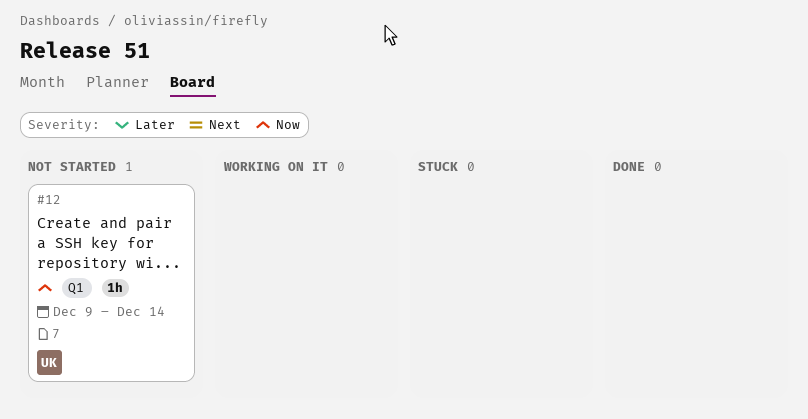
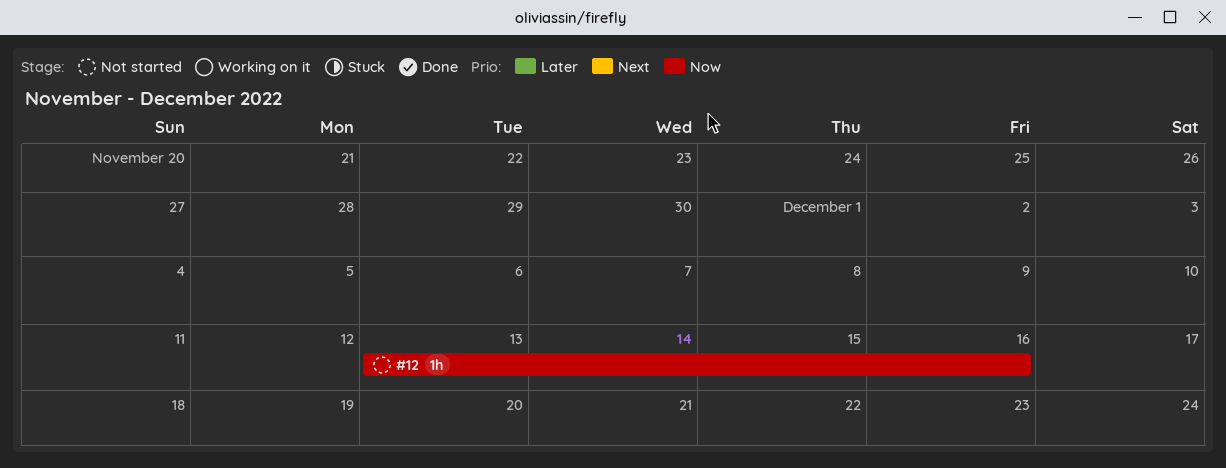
#12, start: Dec 9 -> Dec 13
#12, due: Dec 14 -> Dec 16

